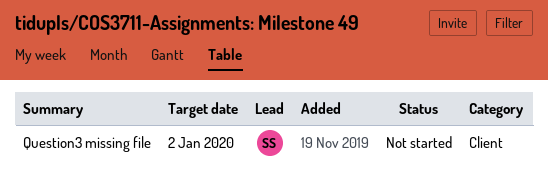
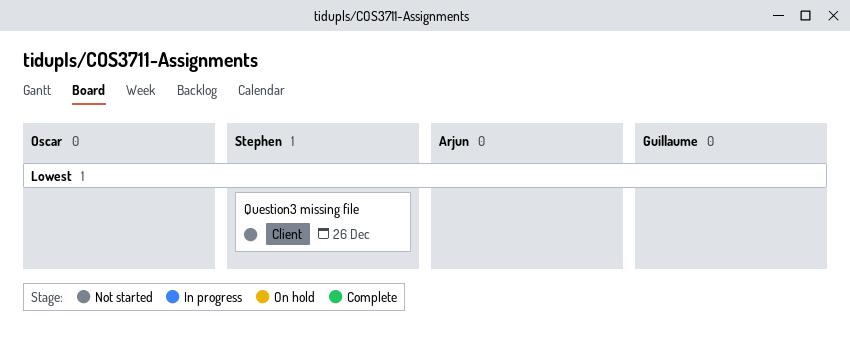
Question3 missing file, due: Jan 2 -> Dec 26

